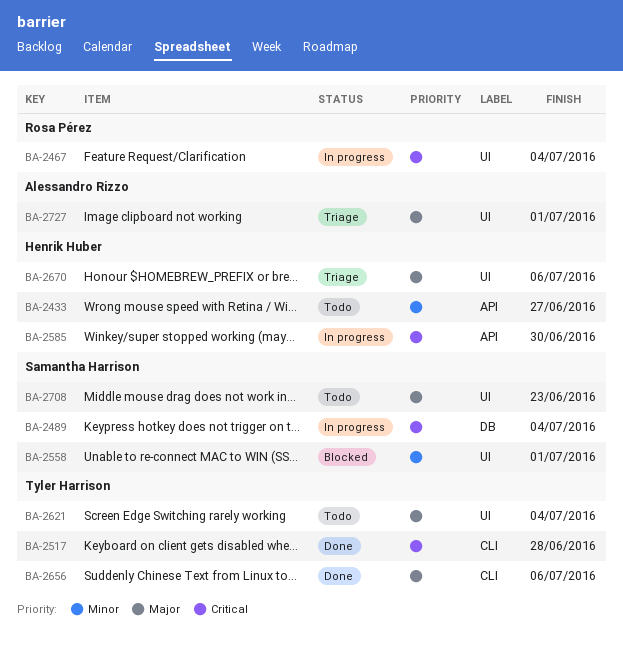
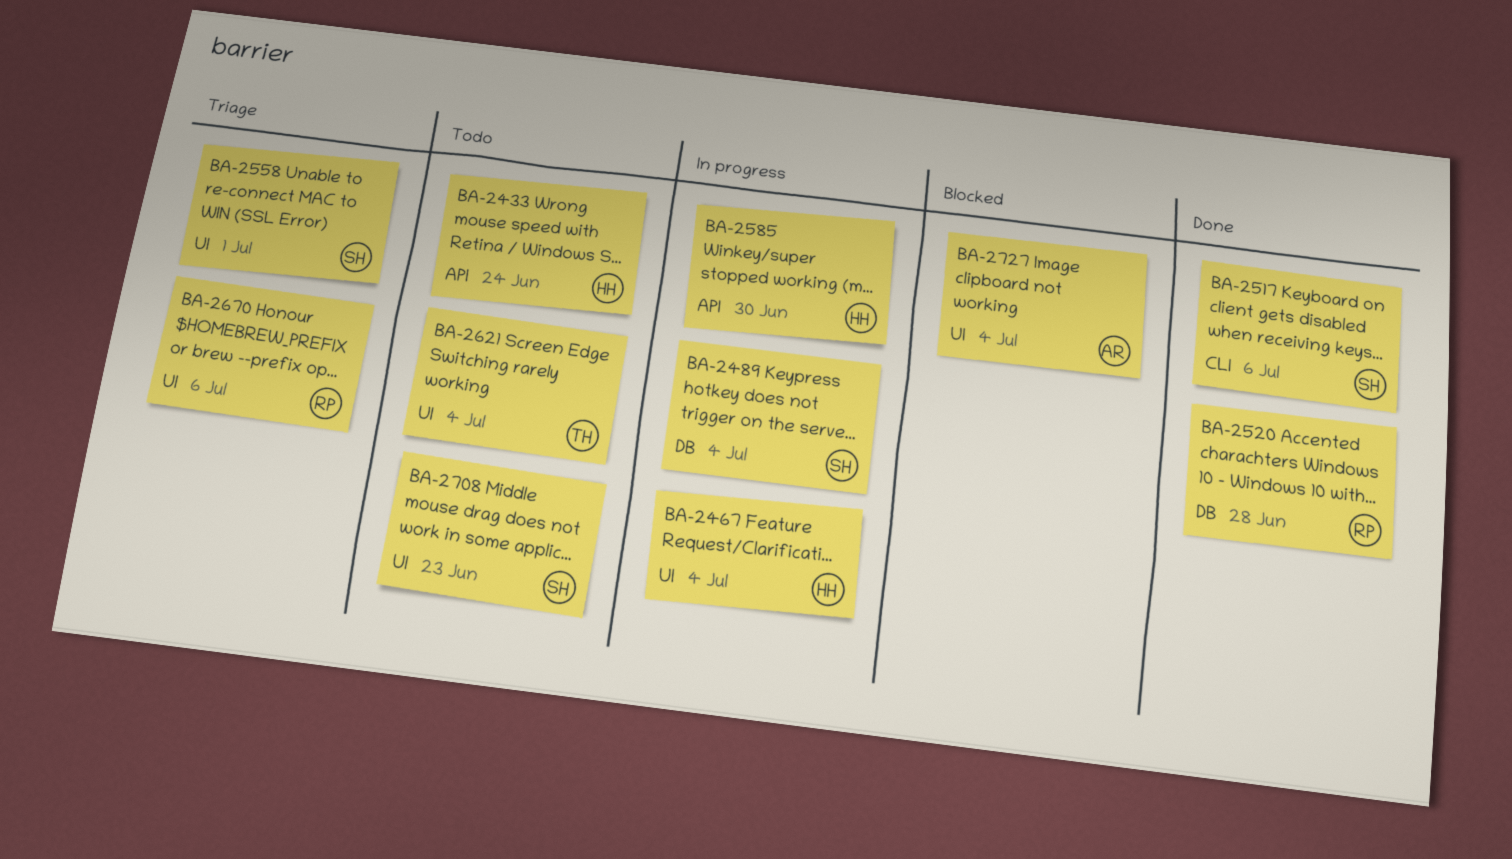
BA-2433, due: Jun 27 -> Jun 24
BA-2467, owner: Rosa Pérez -> Henrik Huber
BA-2517, owner: Tyler Harrison -> Samantha Harrison
BA-2517, due: Jun 28 -> Jul 6
BA-2520: none -> present
BA-2558, status: Blocked -> Triage
BA-2656: present -> none
BA-2670, owner: Henrik Huber -> Rosa Pérez
BA-2727, status: Triage -> Blocked
BA-2727, due: Jul 1 -> Jul 4

